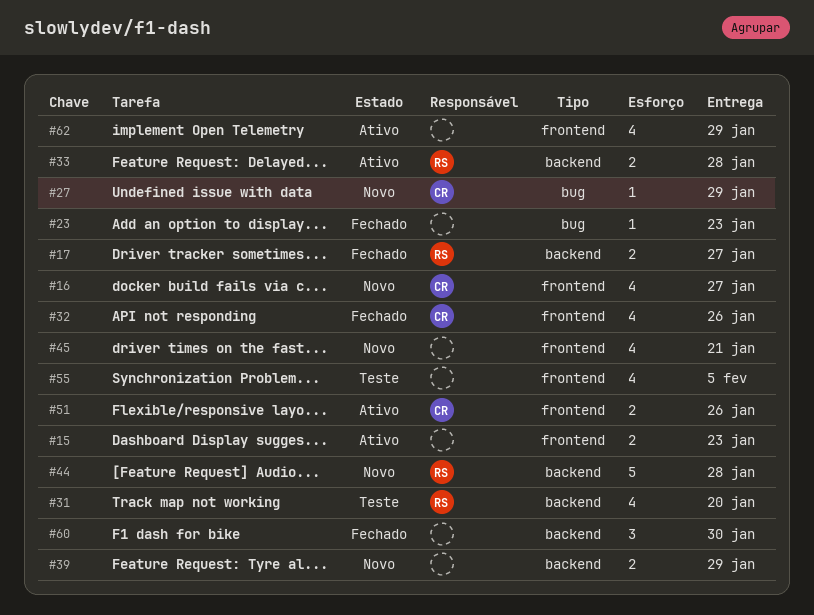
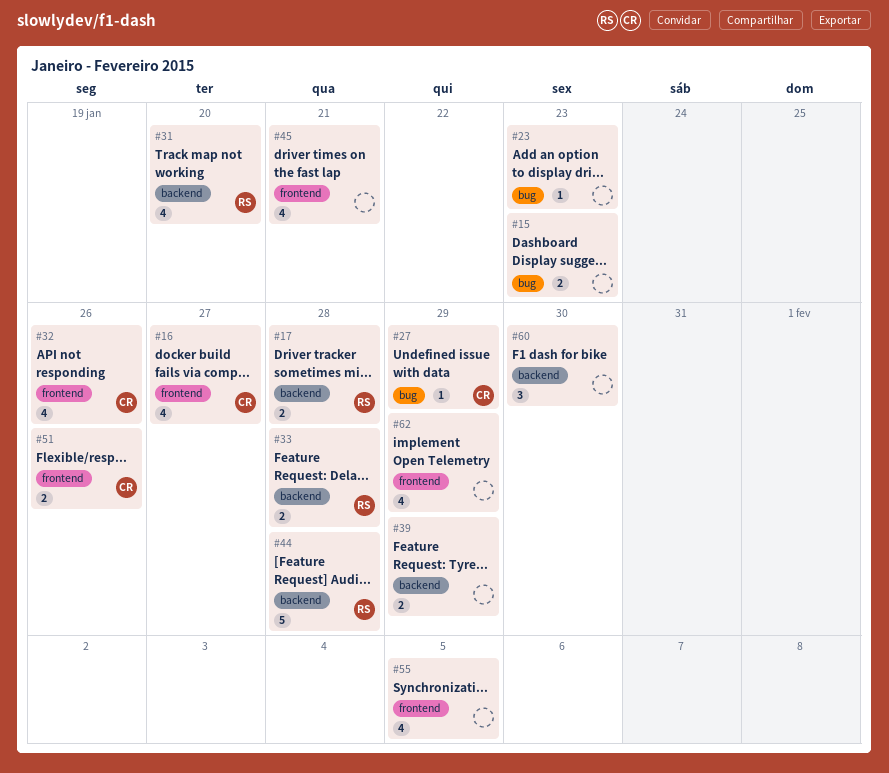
#15, label: frontend -> bug
#17, due: Jan 27 -> Jan 28

